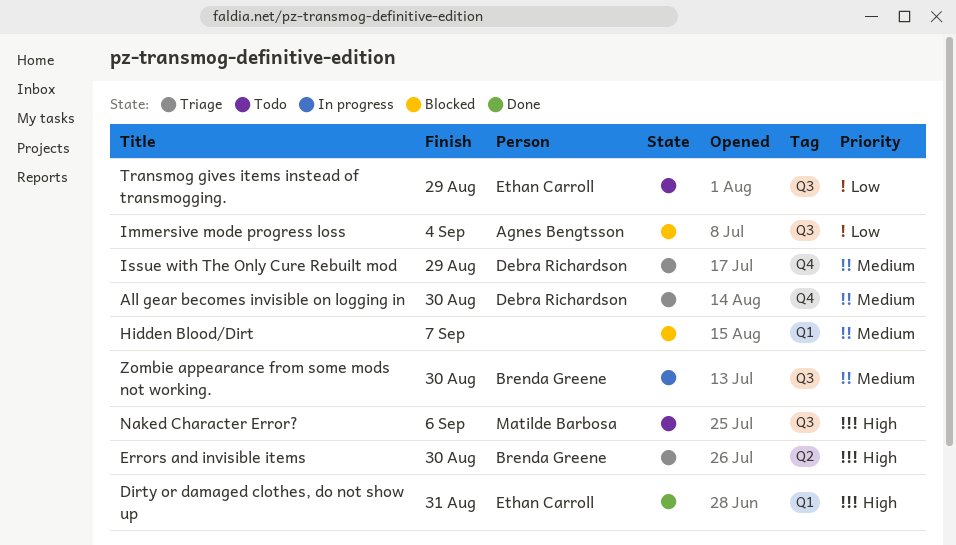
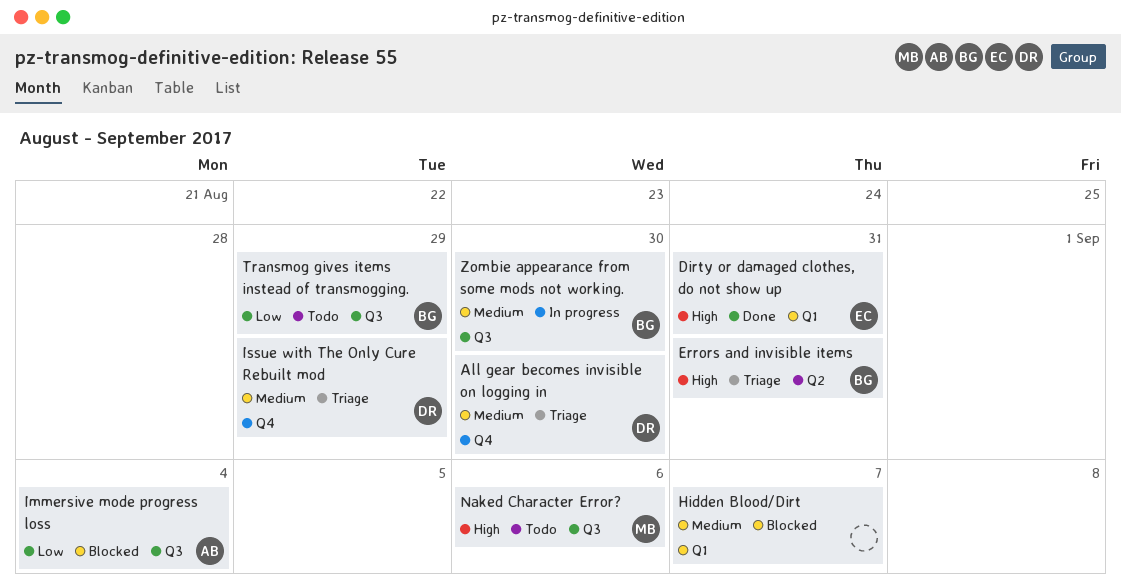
Errors and invisible items, due: Aug 30 -> Aug 31
Transmog gives items instead of transmogging., owner: Ethan Carroll -> Brenda Greene

